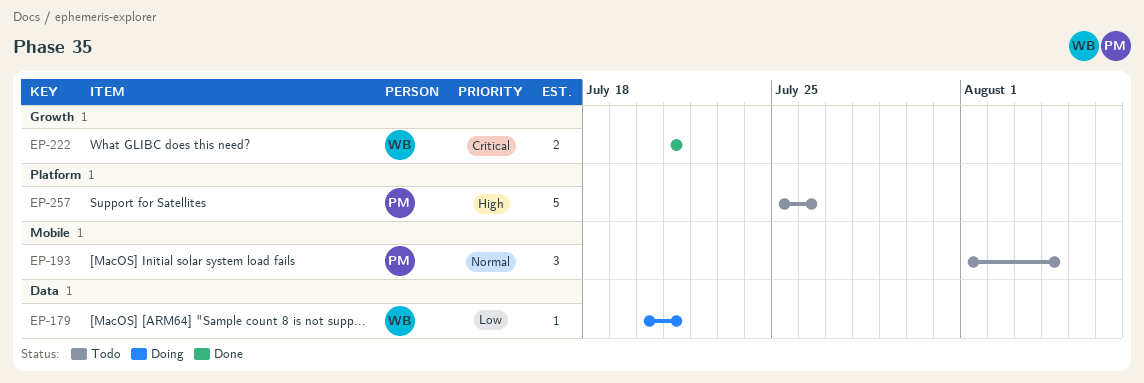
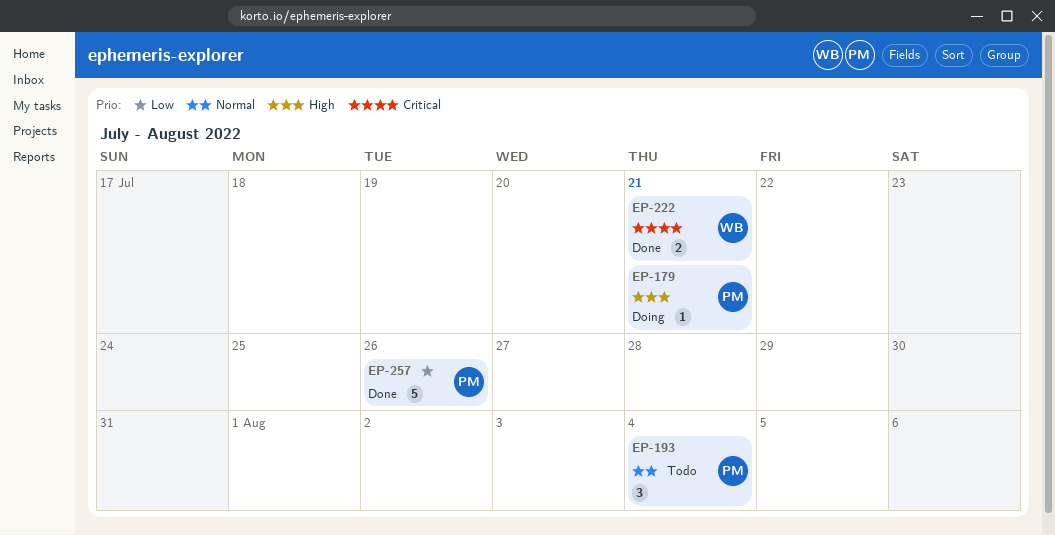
EP-179, owner: WB -> PM
EP-179, priority: Low -> High
EP-257, status: Todo -> Done
EP-257, priority: High -> Low

